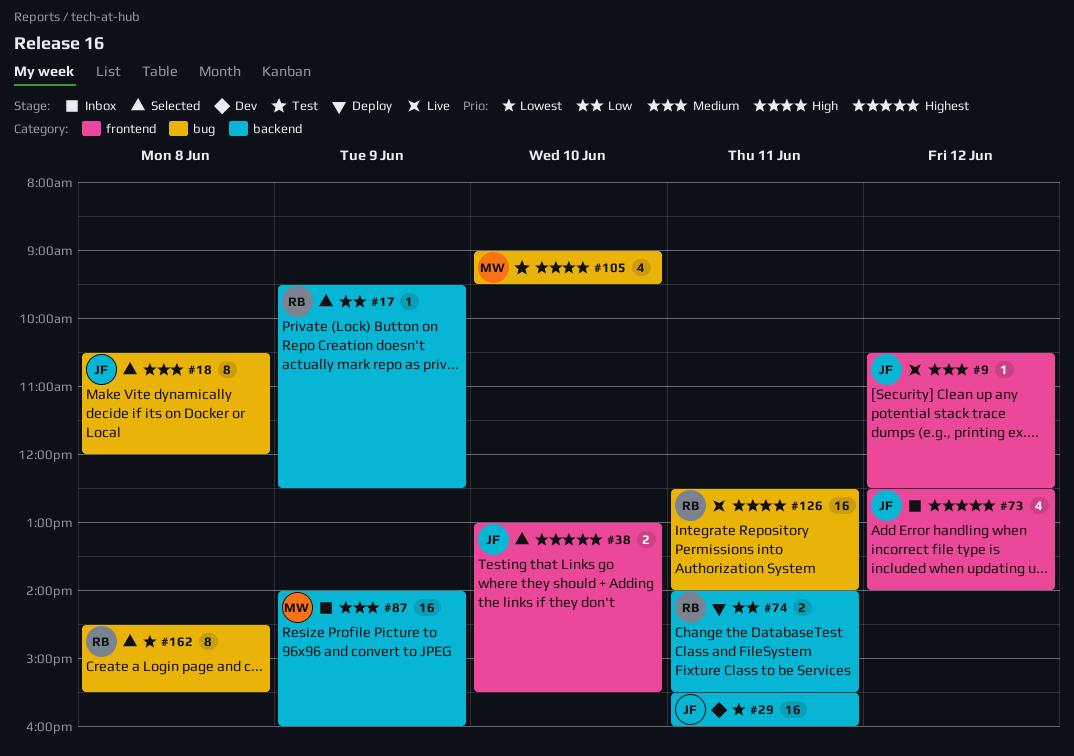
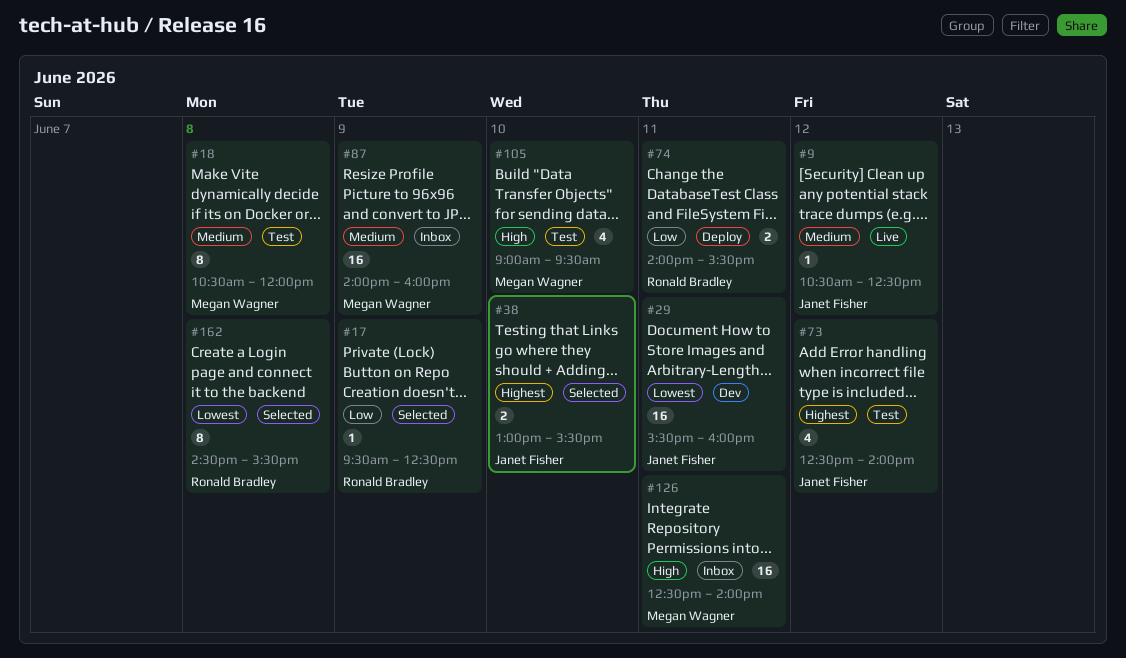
#18, status: Selected -> Test
#18, owner: Janet Fisher -> Megan Wagner
#73, status: Inbox -> Test
#126, status: Live -> Inbox
#126, owner: Ronald Bradley -> Megan Wagner

